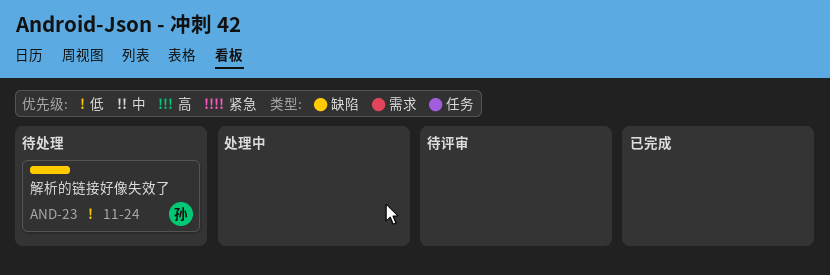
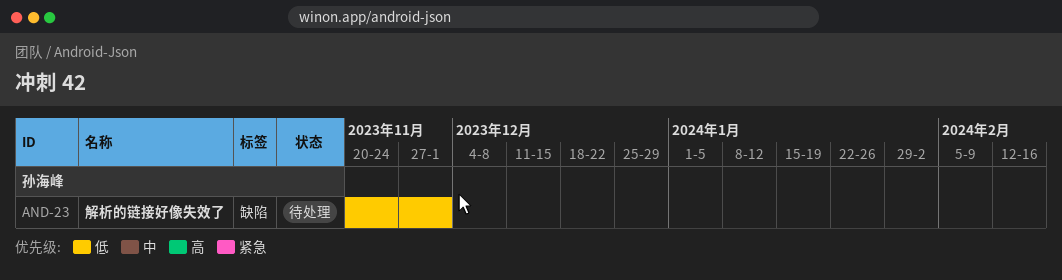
AND-23, due: Nov 24 -> Dec 1

